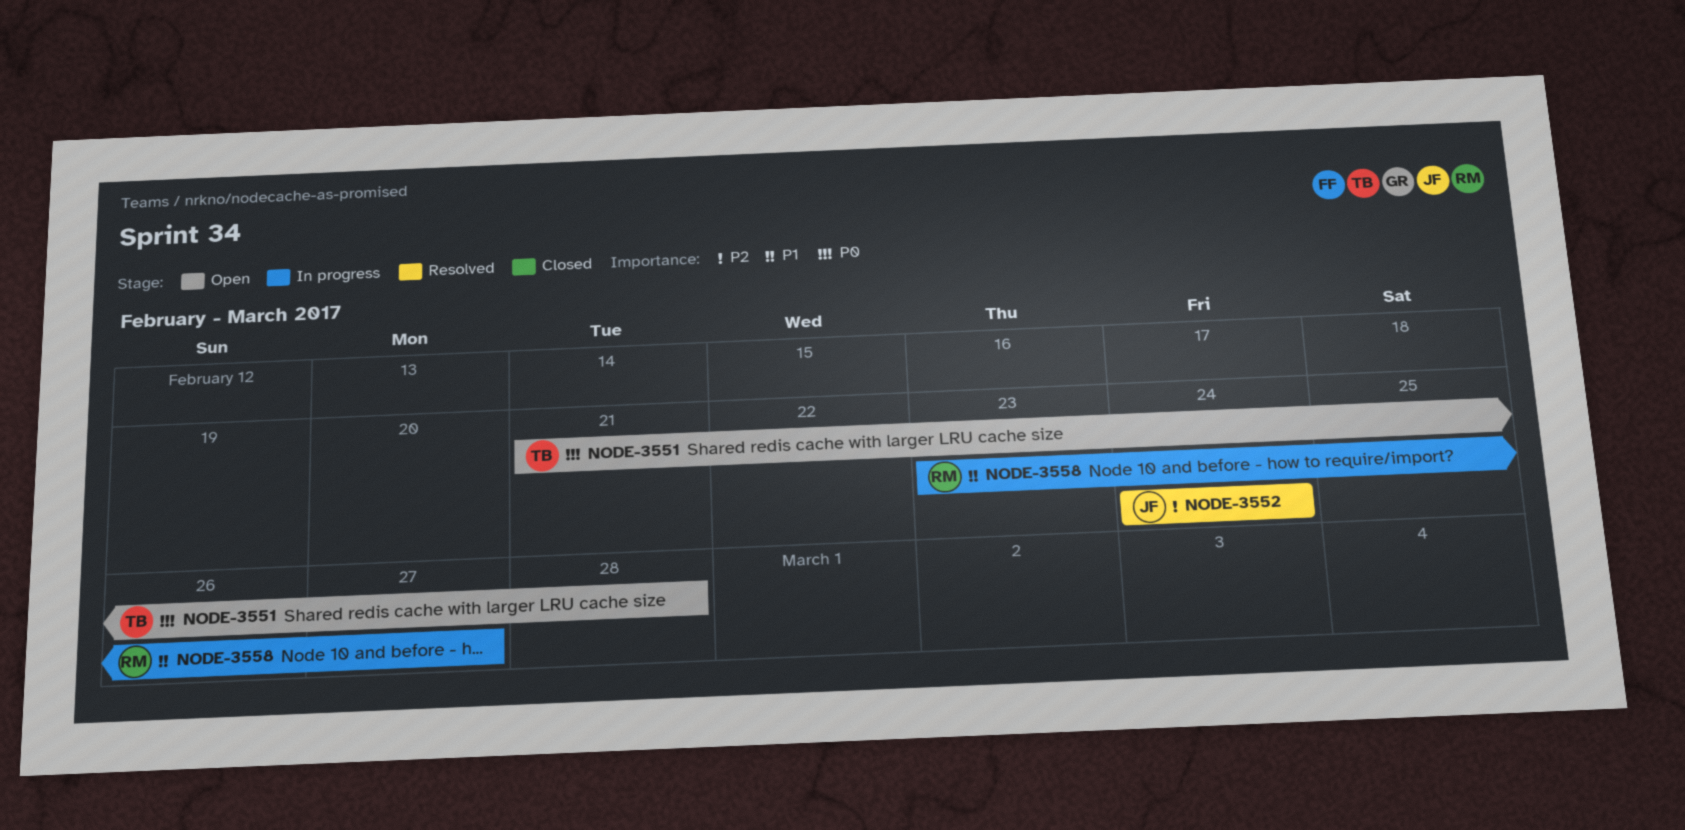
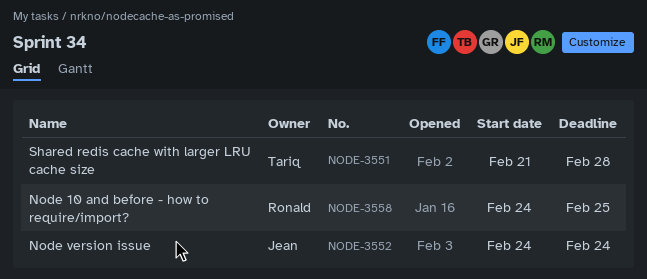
NODE-3558, start: Feb 23 -> Feb 24
NODE-3558, due: Feb 27 -> Feb 25

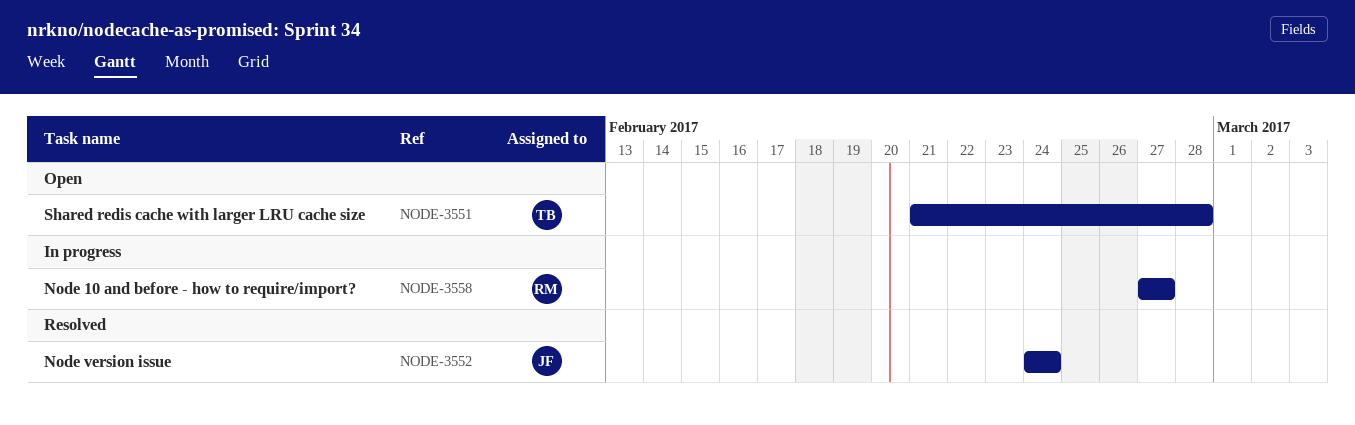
NODE-3558, start: Feb 24 -> Feb 27
NODE-3558, due: Feb 25 -> Feb 27

